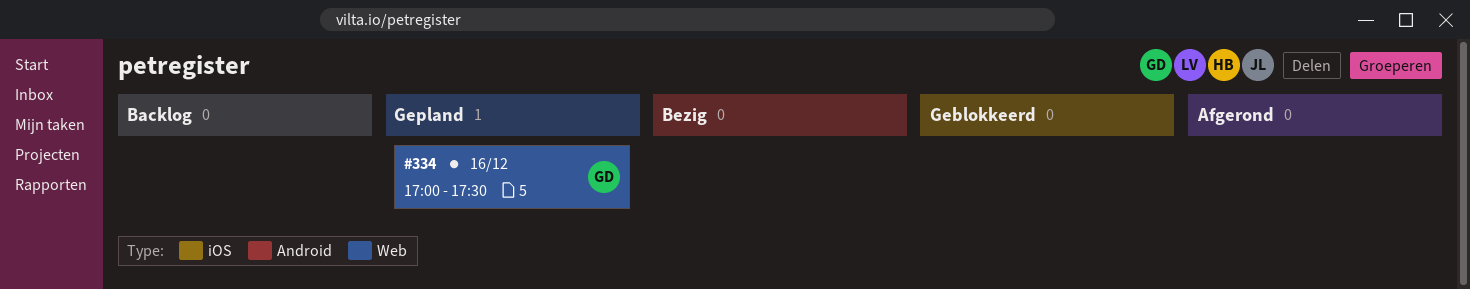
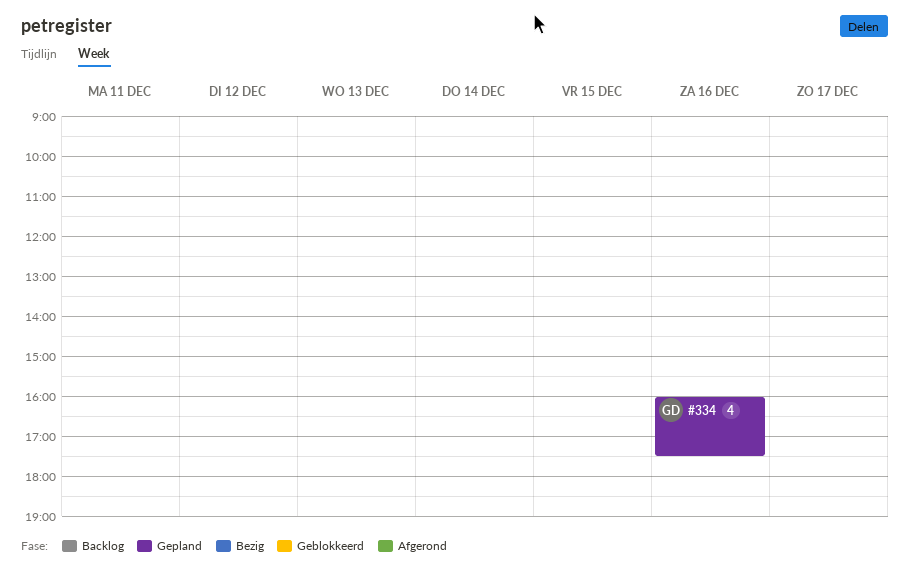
#334, estimate: 1 -> 4
#334, begins: 17:00 -> 16:00

